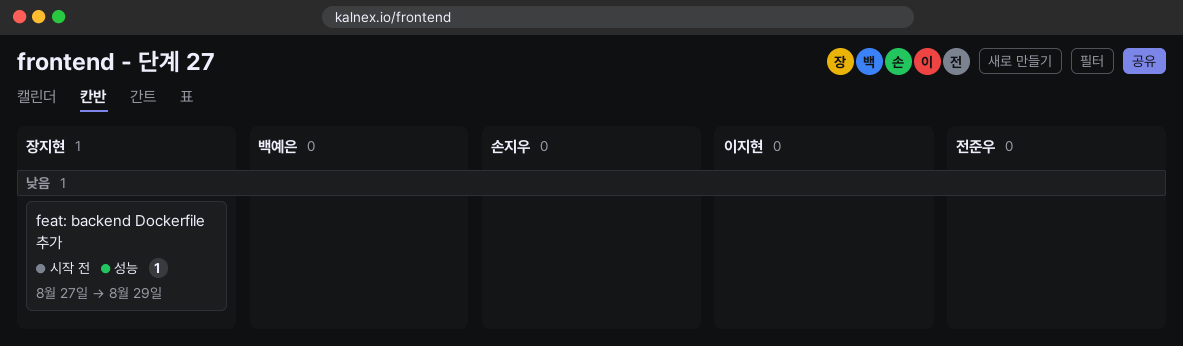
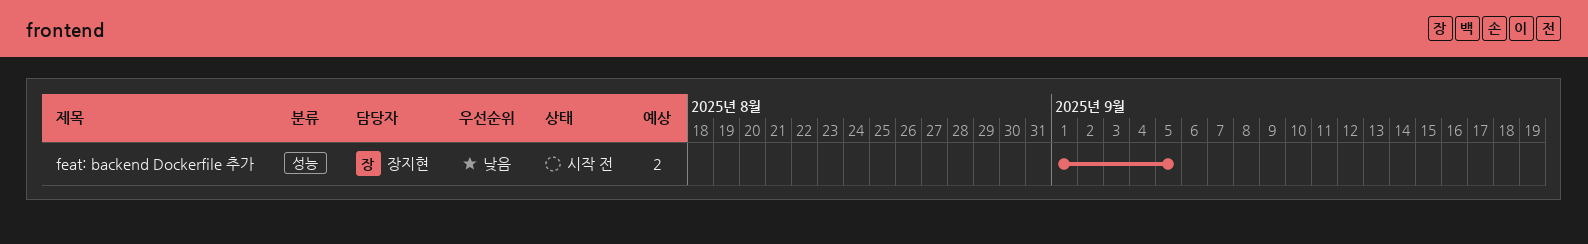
feat: backend Dockerfile 추가, estimate: 1 -> 2
feat: backend Dockerfile 추가, start: Aug 27 -> Sep 1
feat: backend Dockerfile 추가, due: Aug 29 -> Sep 5

